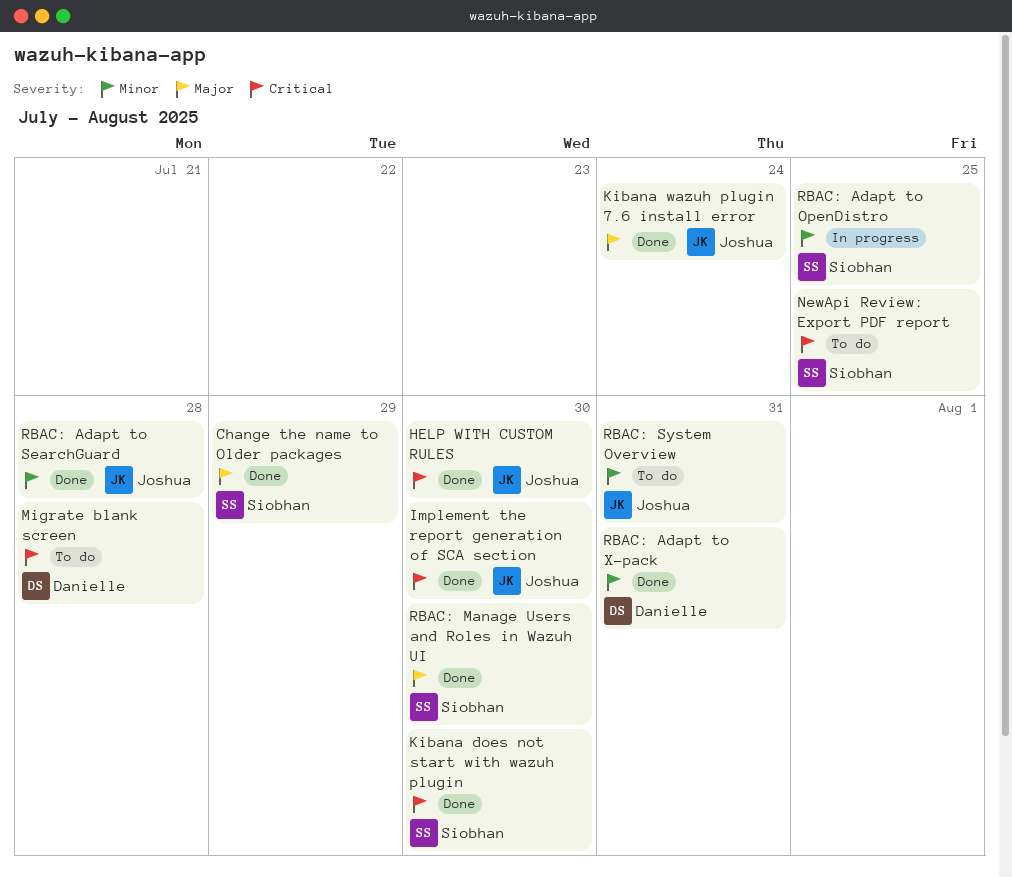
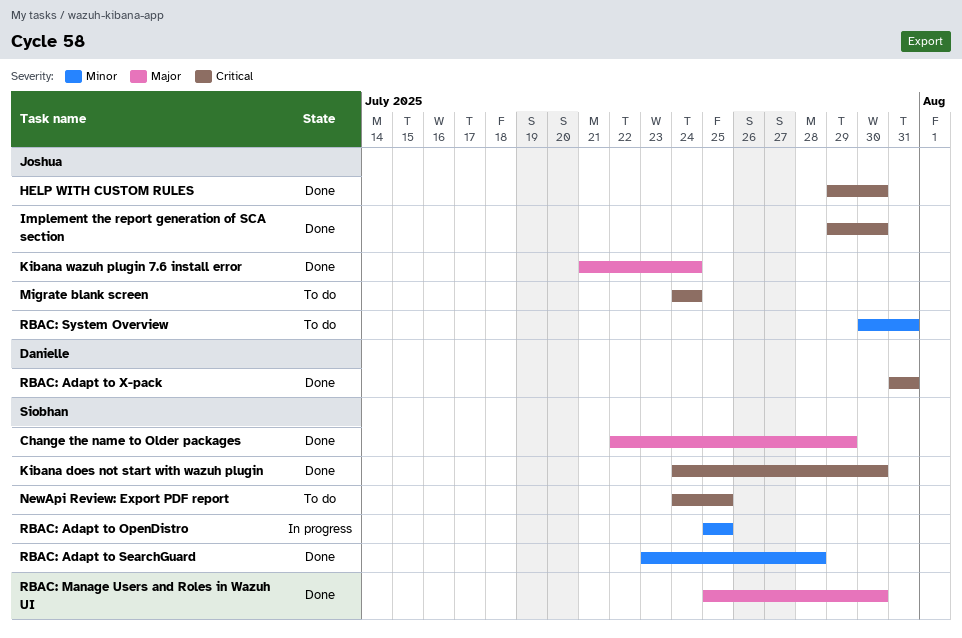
Migrate blank screen, owner: Danielle -> Joshua
Migrate blank screen, due: Jul 28 -> Jul 24
RBAC: Adapt to SearchGuard, owner: Joshua -> Siobhan
RBAC: Adapt to X-pack, priority: Minor -> Critical

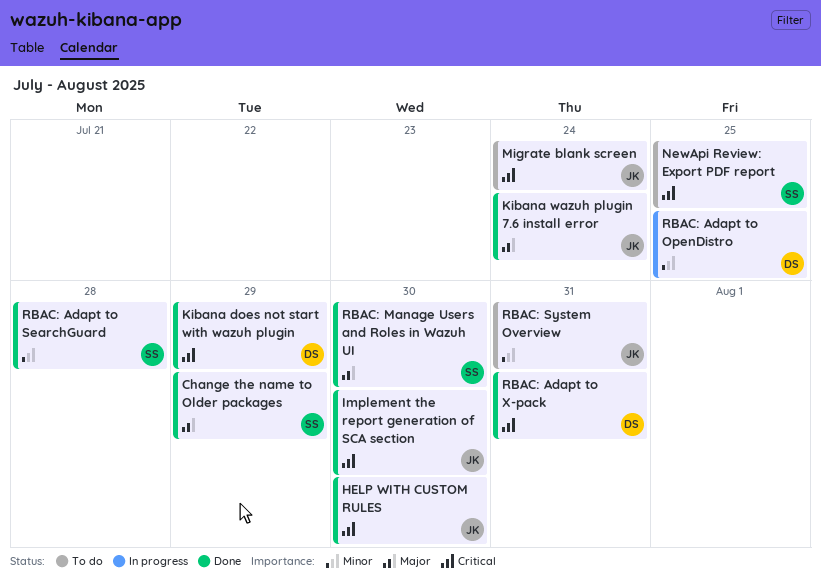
Kibana does not start with wazuh plugin, owner: Siobhan -> Danielle
Kibana does not start with wazuh plugin, due: Jul 30 -> Jul 29
RBAC: Adapt to OpenDistro, owner: Siobhan -> Danielle

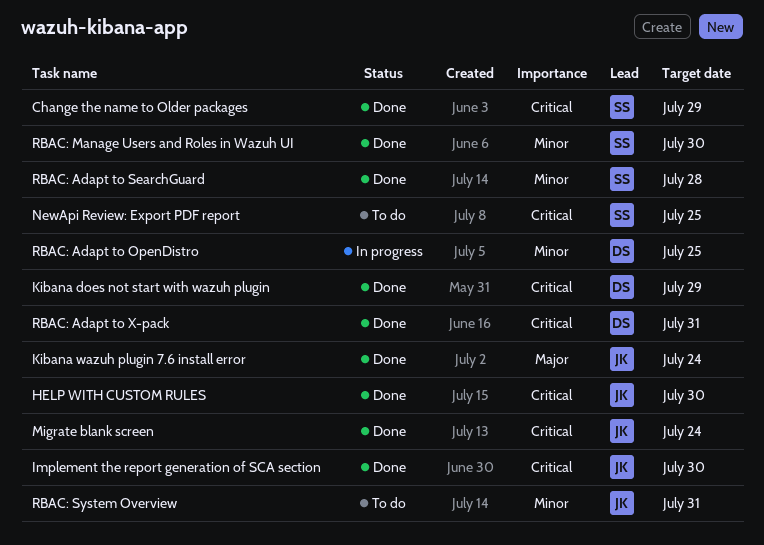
Change the name to Older packages, priority: Major -> Critical
Migrate blank screen, status: To do -> Done
RBAC: Manage Users and Roles in Wazuh UI, priority: Major -> Minor

